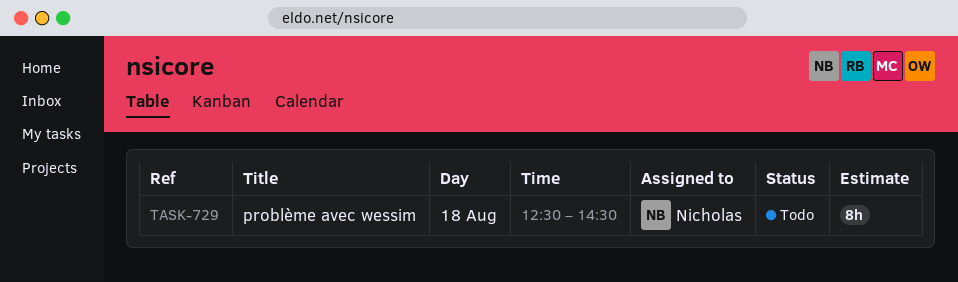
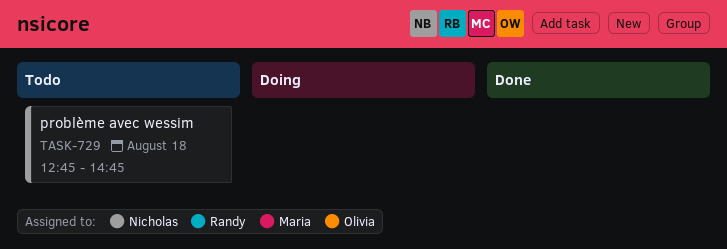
TASK-729, begins: 12:30 -> 12:45
TASK-729, ends: 14:30 -> 14:45

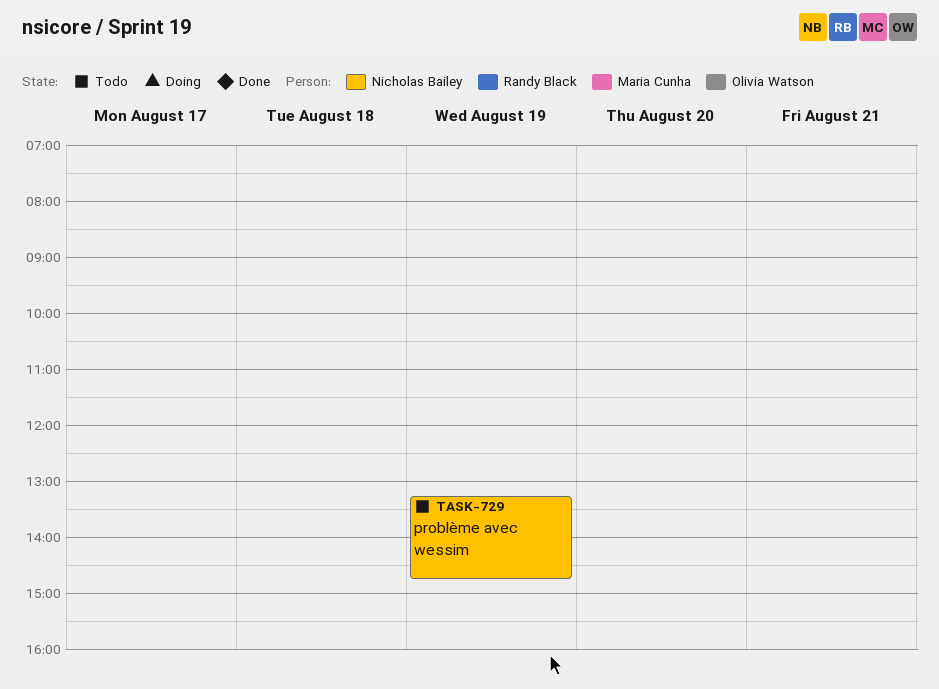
TASK-729, day: Aug 18 -> Aug 19
TASK-729, begins: 12:45 -> 13:15

